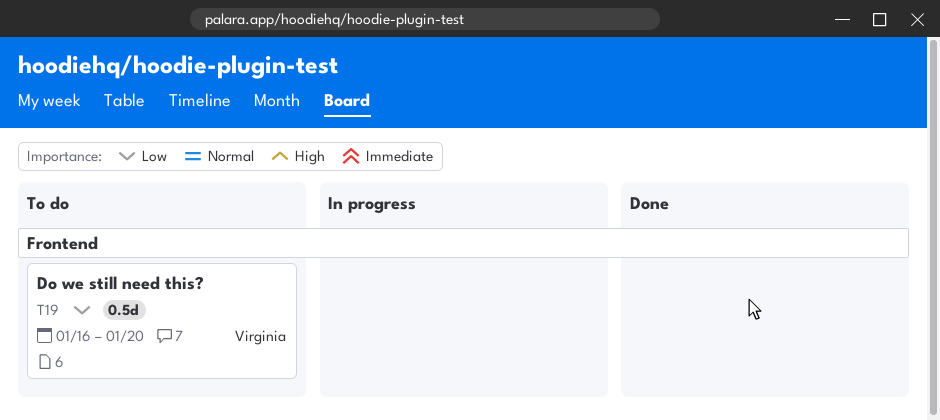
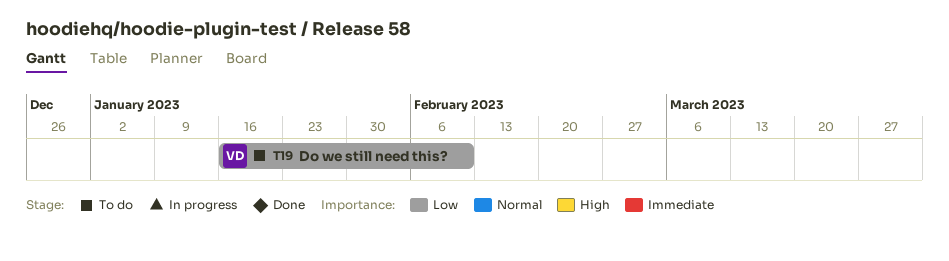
T19, due: Jan 20 -> Feb 10

